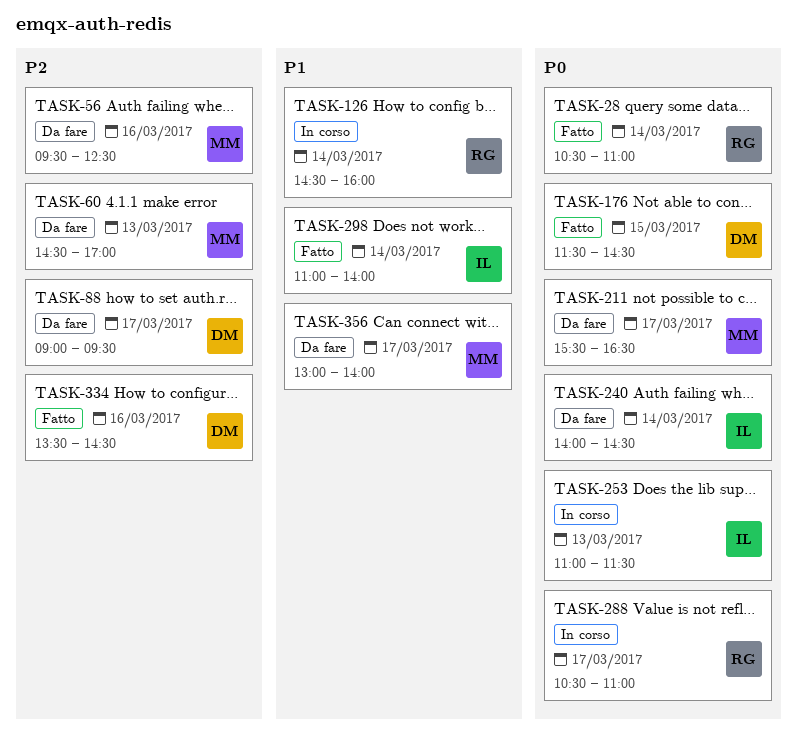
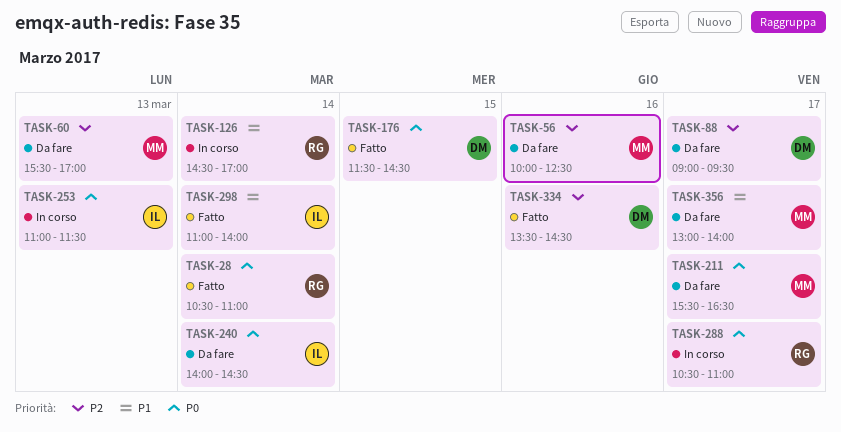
TASK-56, begins: 09:30 -> 10:00
TASK-60, begins: 14:30 -> 15:30
TASK-126, ends: 16:00 -> 17:00

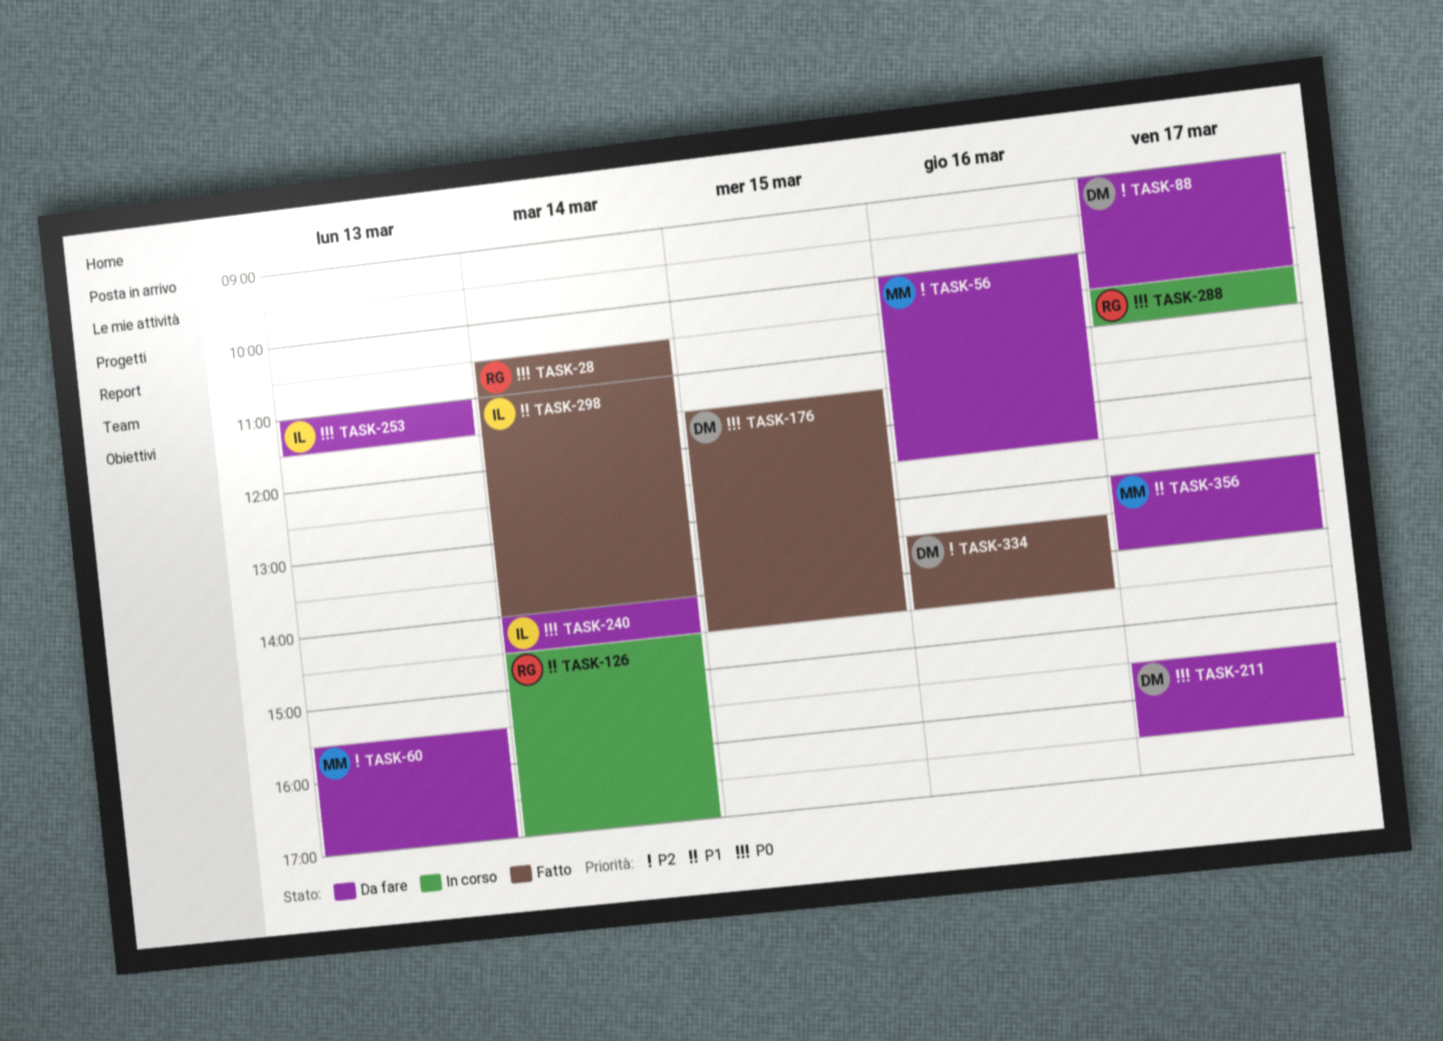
TASK-88, ends: 09:30 -> 10:30
TASK-211, owner: MM -> DM
TASK-253, status: In corso -> Da fare

